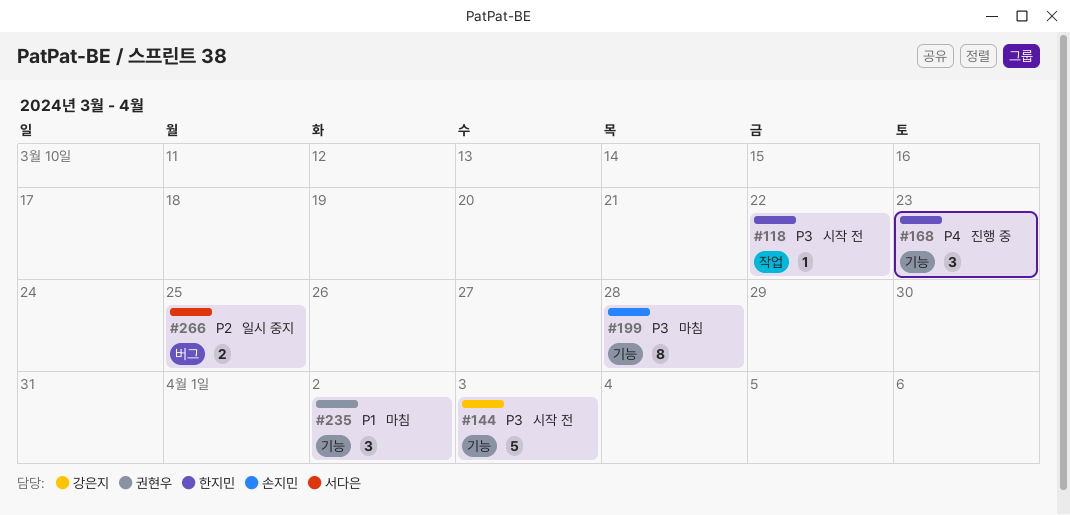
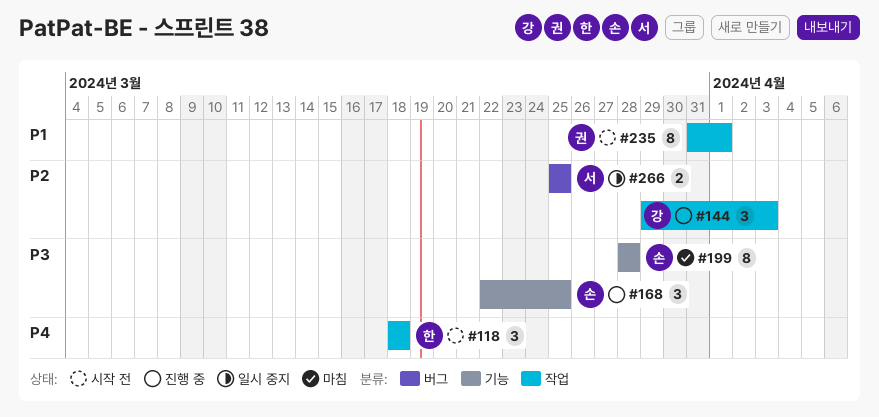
#118, priority: P3 -> P4
#118, estimate: 1 -> 3
#118, due: Mar 22 -> Mar 18
#144, status: 시작 전 -> 진행 중
#144, priority: P3 -> P2
#144, label: 기능 -> 작업
#144, estimate: 5 -> 3
#168, owner: 한지민 -> 손지민
#168, priority: P4 -> P3
#168, due: Mar 23 -> Mar 25
#235, status: 마침 -> 시작 전
#235, label: 기능 -> 작업
#235, estimate: 3 -> 8
#235, due: Apr 2 -> Apr 1

